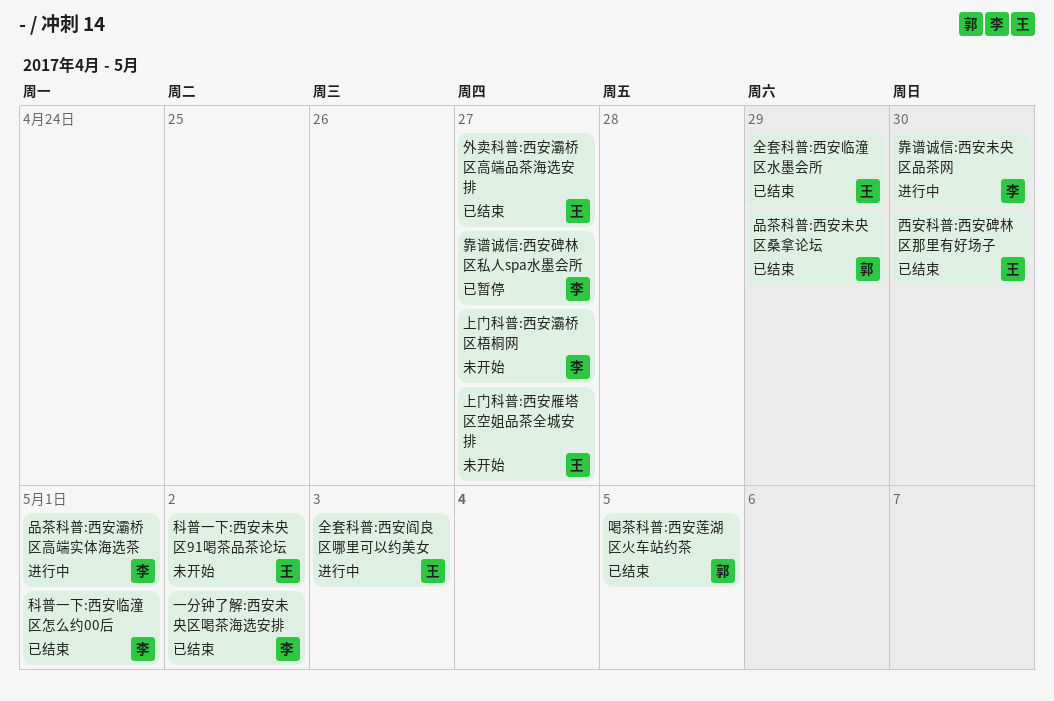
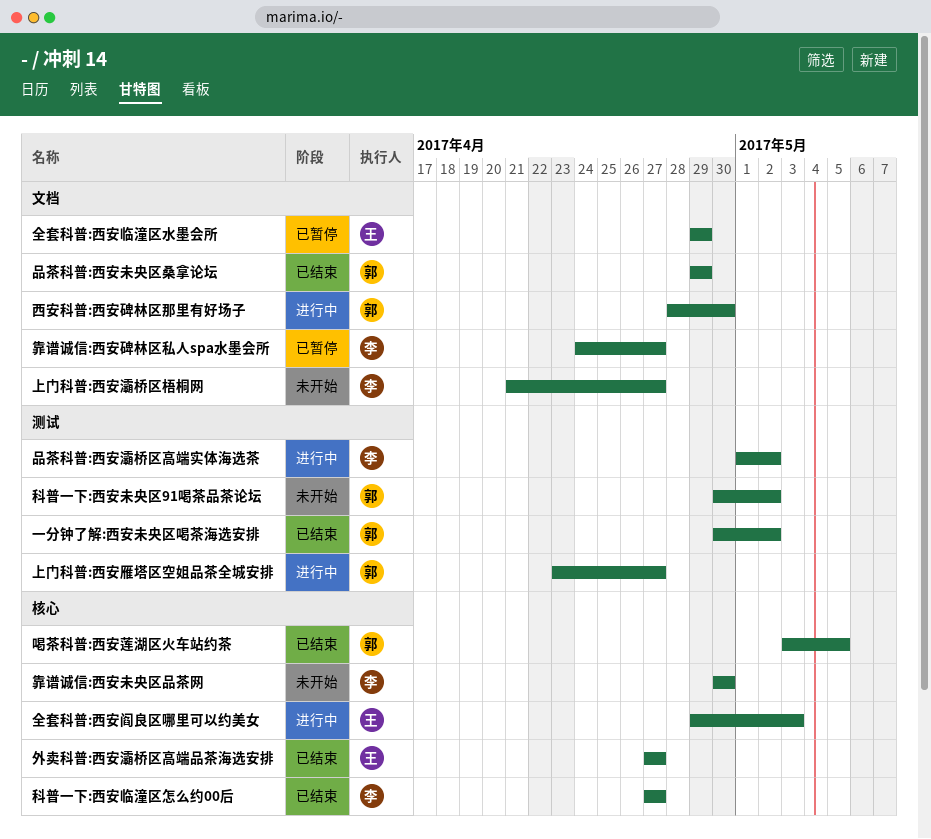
一分钟了解:西安未央区喝茶海选安排, owner: 李 -> 郭
上门科普:西安雁塔区空姐品茶全城安排, status: 未开始 -> 进行中
上门科普:西安雁塔区空姐品茶全城安排, owner: 王 -> 郭
全套科普:西安临潼区水墨会所, status: 已结束 -> 已暂停
品茶科普:西安灞桥区高端实体海选茶, due: May 1 -> May 2
科普一下:西安临潼区怎么约00后, due: May 1 -> Apr 27
科普一下:西安未央区91喝茶品茶论坛, owner: 王 -> 郭
西安科普:西安碑林区那里有好场子, status: 已结束 -> 进行中
西安科普:西安碑林区那里有好场子, owner: 王 -> 郭
靠谱诚信:西安未央区品茶网, status: 进行中 -> 未开始

